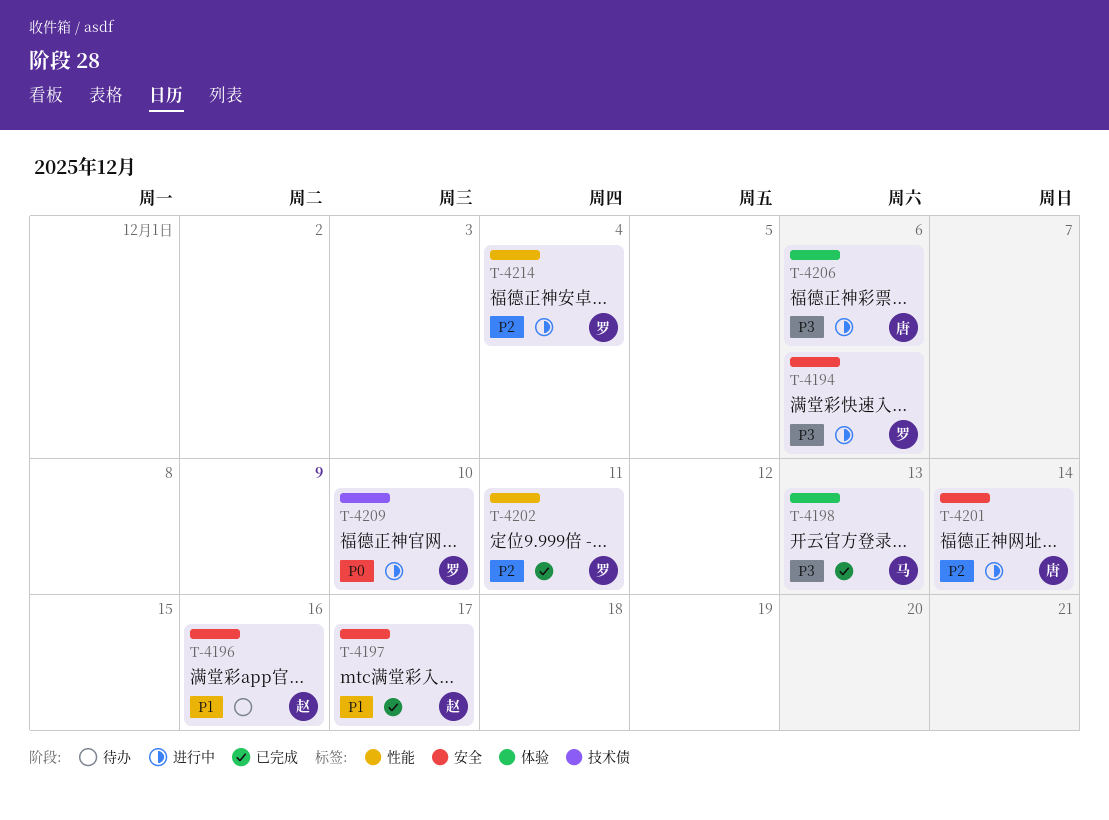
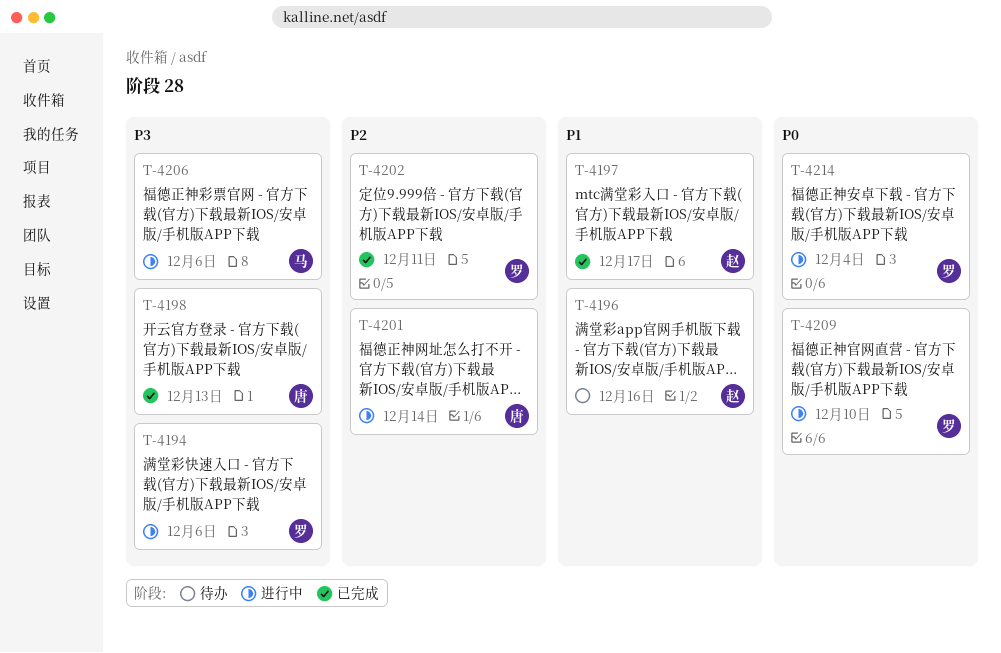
T-4198, owner: 马 -> 唐
T-4206, owner: 唐 -> 马
T-4214, priority: P2 -> P0

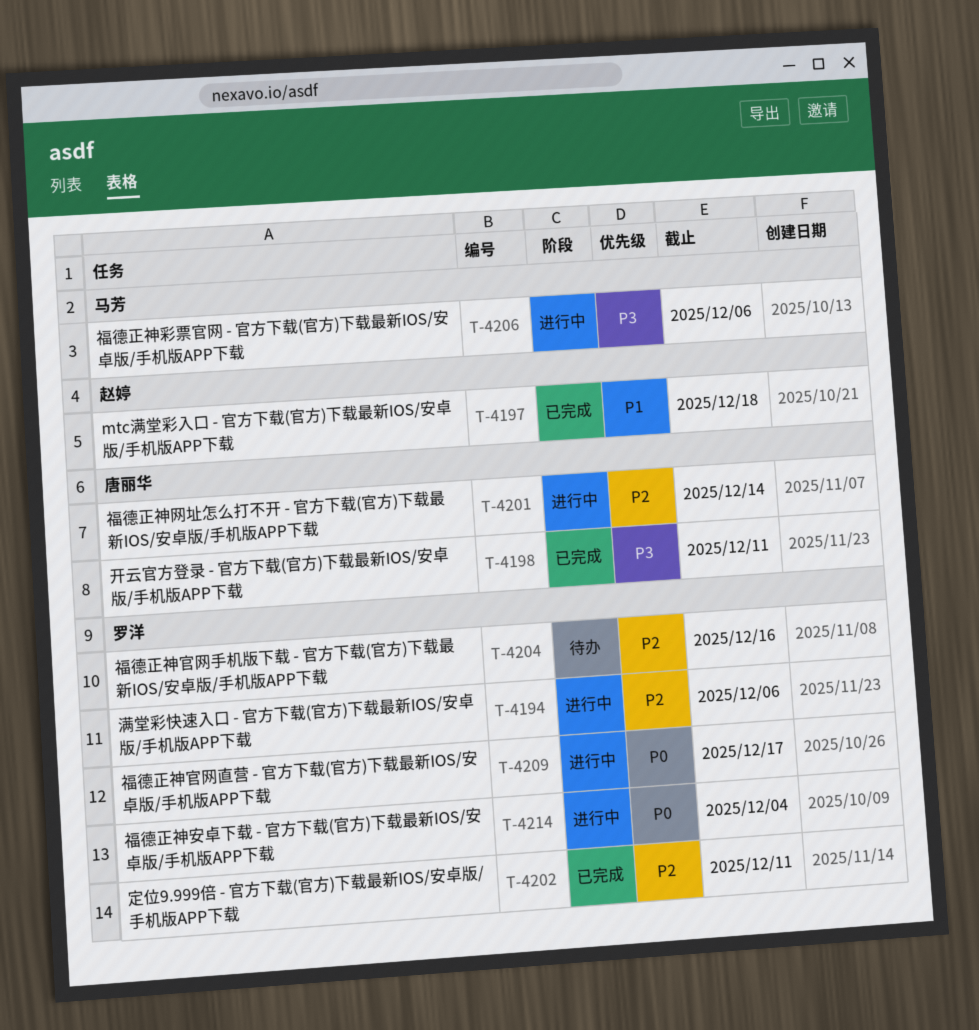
T-4194, priority: P3 -> P2
T-4196: present -> none
T-4197, due: Dec 17 -> Dec 18
T-4198, due: Dec 13 -> Dec 11
T-4204: none -> present
T-4209, due: Dec 10 -> Dec 17

